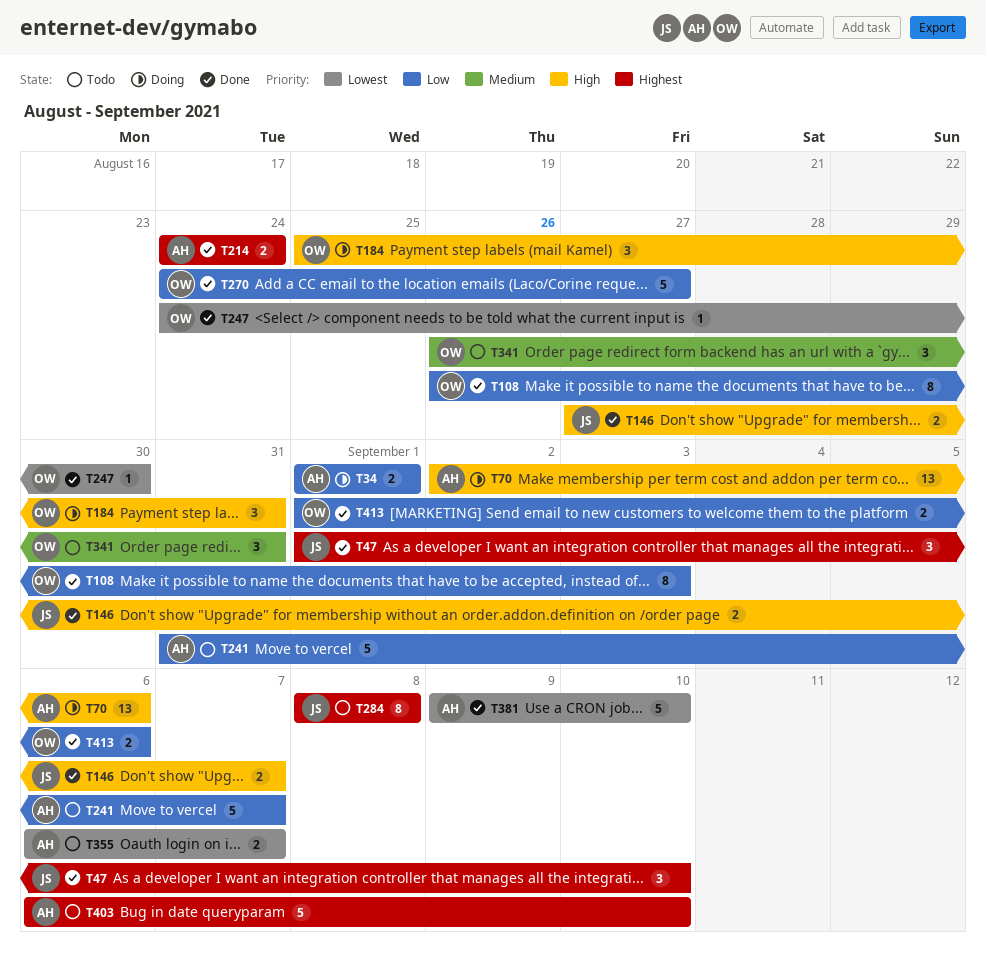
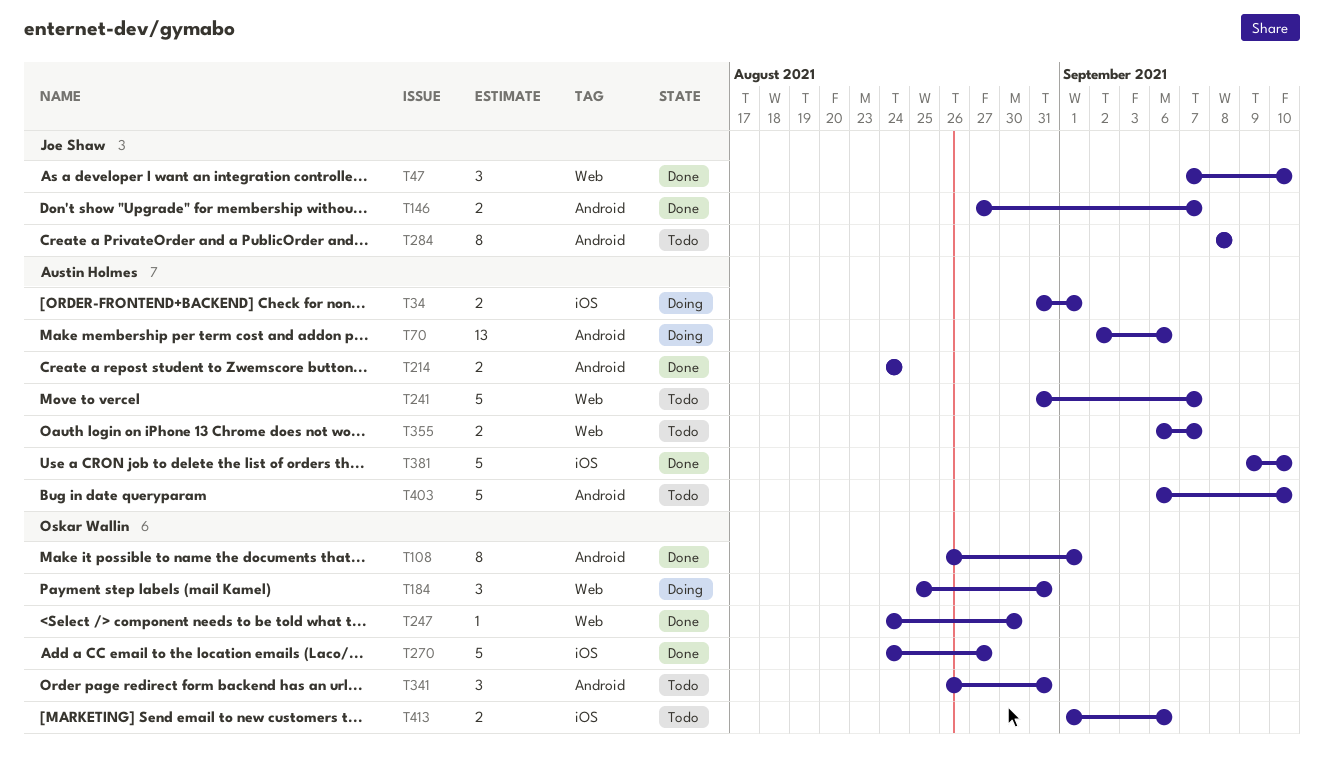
T34, start: Sep 1 -> Aug 31
T47, start: Sep 1 -> Sep 7
T108, due: Sep 3 -> Sep 1
T413, status: Done -> Todo

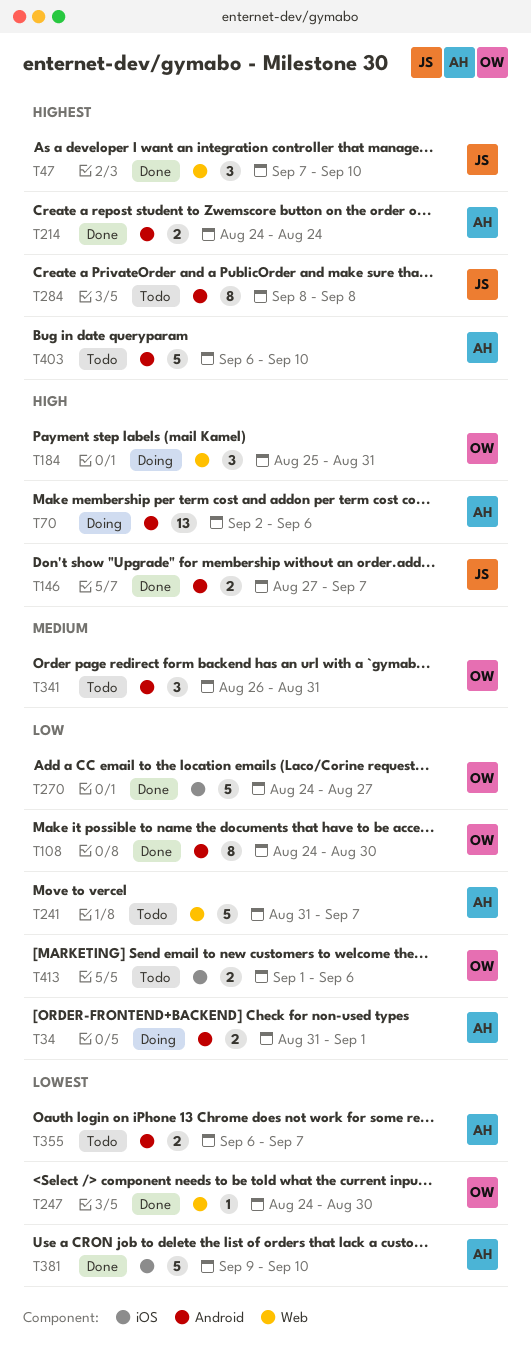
T34, label: iOS -> Android
T108, start: Aug 26 -> Aug 24
T108, due: Sep 1 -> Aug 30
T355, label: Web -> Android

